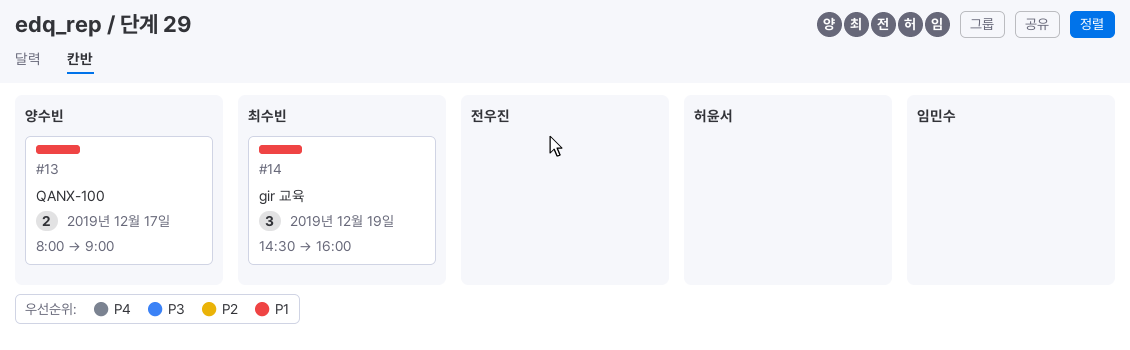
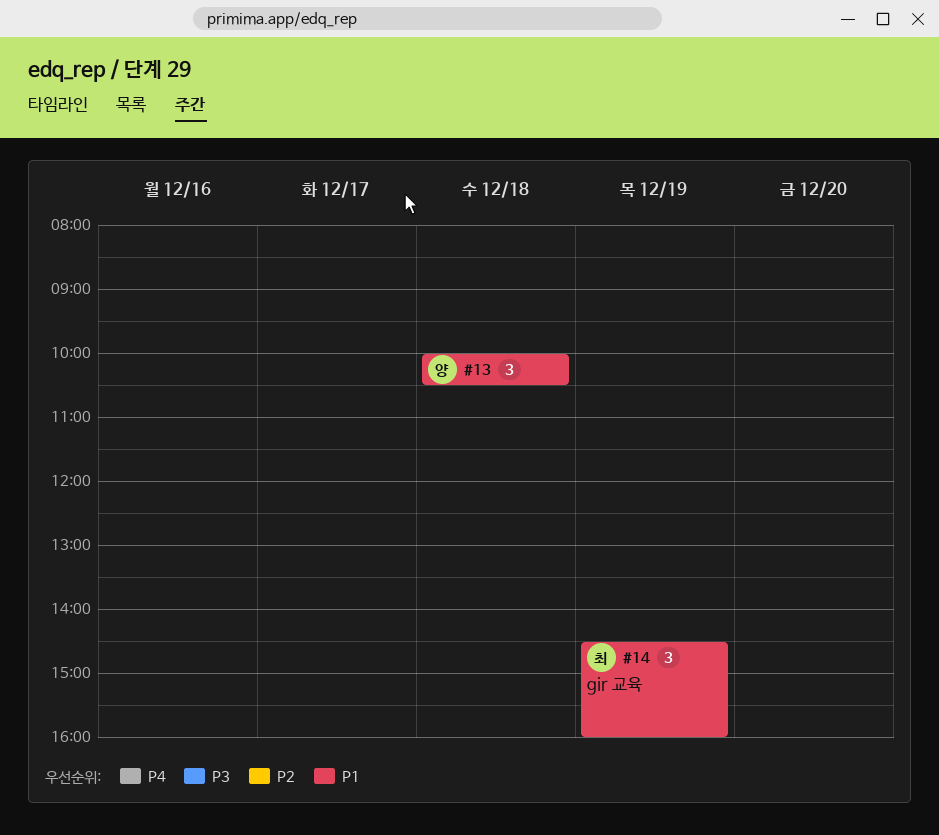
#13, estimate: 2 -> 3
#13, day: Dec 17 -> Dec 18
#13, begins: 08:00 -> 10:00
#13, ends: 09:00 -> 10:30

